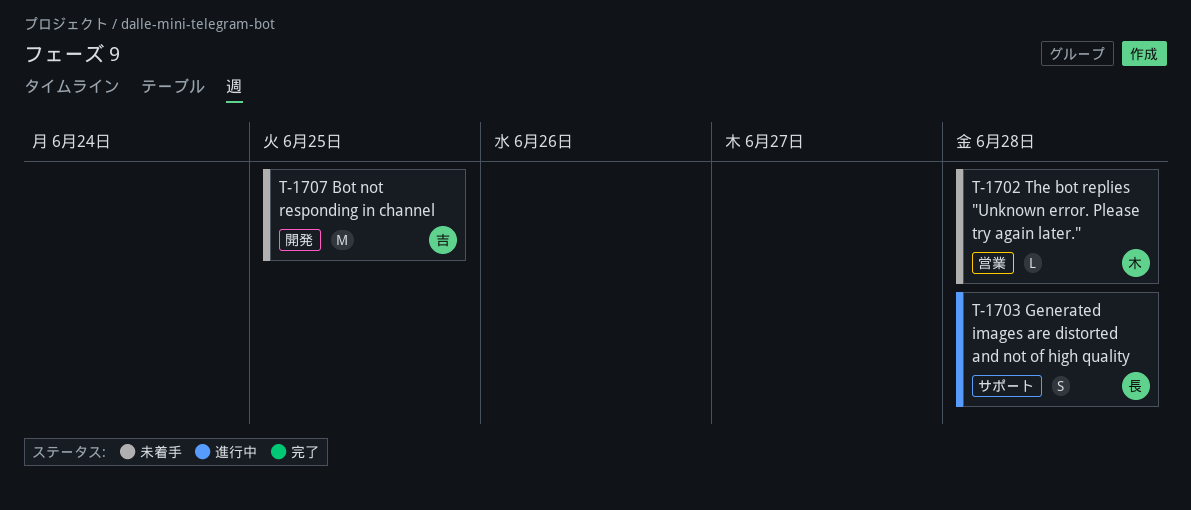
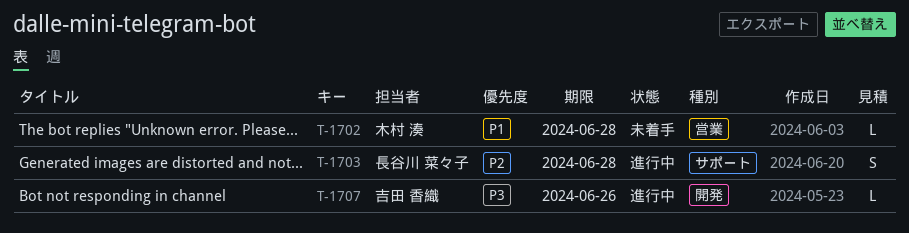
T-1707, status: 未着手 -> 進行中
T-1707, estimate: M -> L
T-1707, due: Jun 25 -> Jun 26

